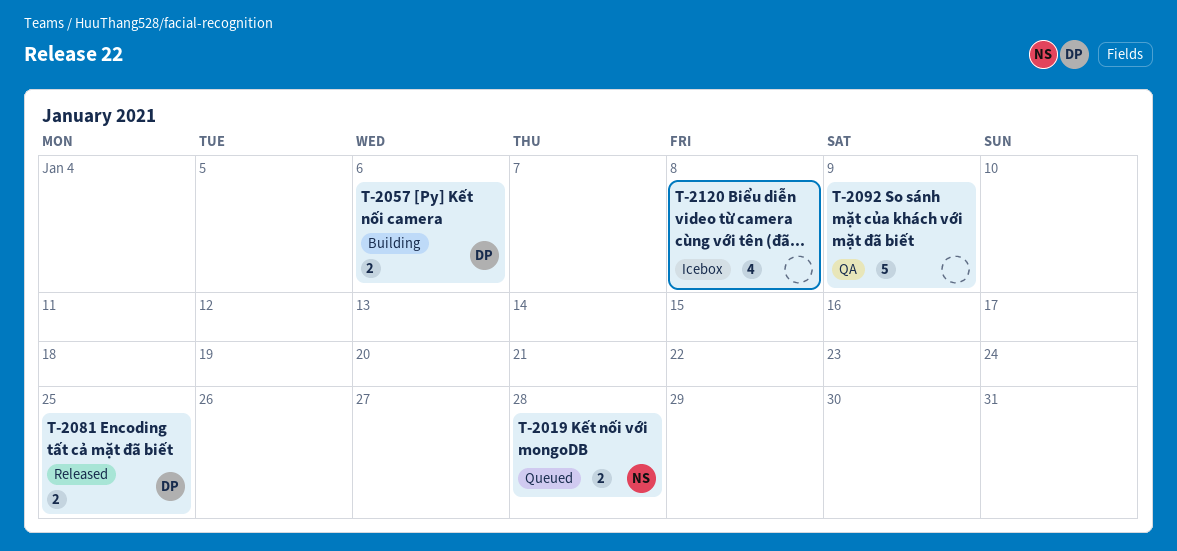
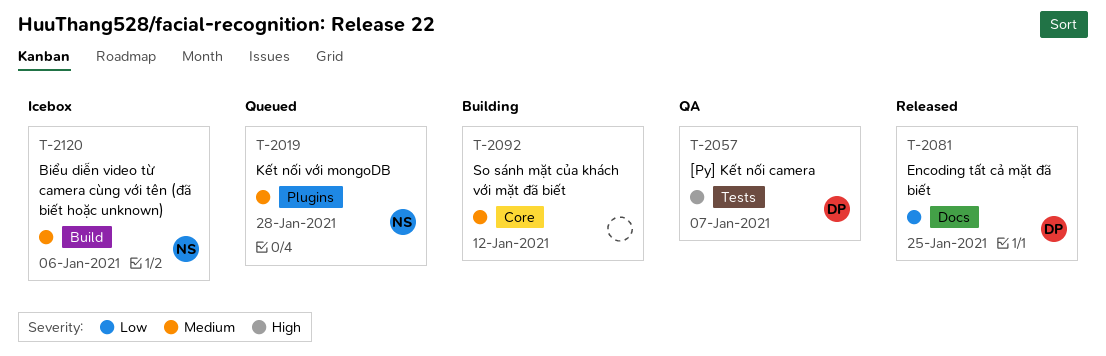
T-2057, status: Building -> QA
T-2057, due: Jan 6 -> Jan 7
T-2092, status: QA -> Building
T-2092, due: Jan 9 -> Jan 12
T-2120, owner: none -> NS
T-2120, due: Jan 8 -> Jan 6

